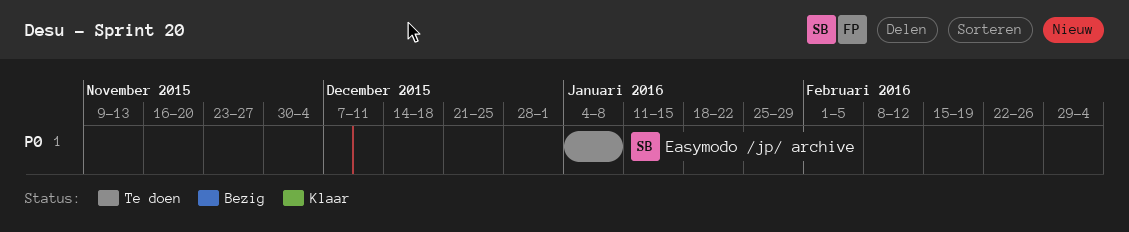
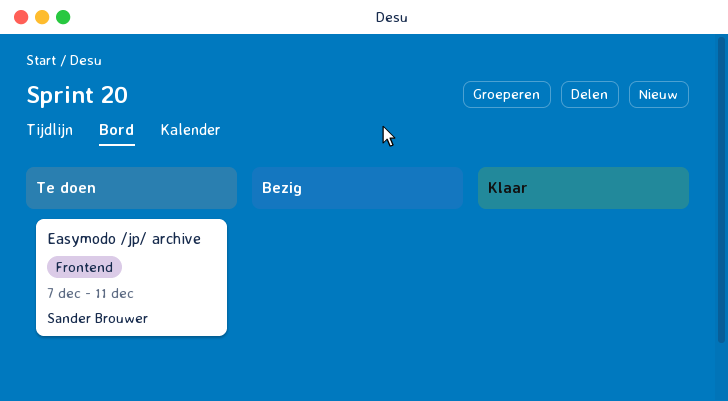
Easymodo /jp/ archive, start: Jan 4 -> Dec 7
Easymodo /jp/ archive, due: Jan 8 -> Dec 11

